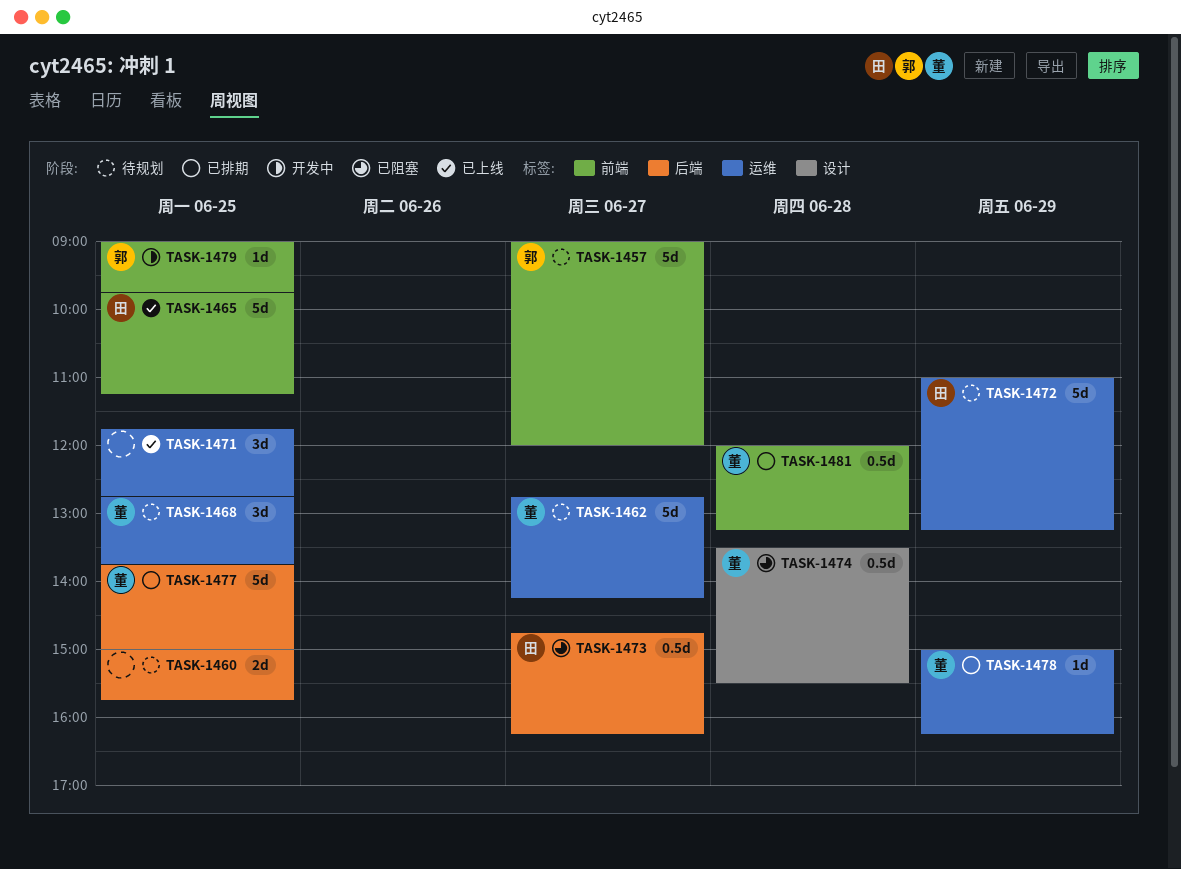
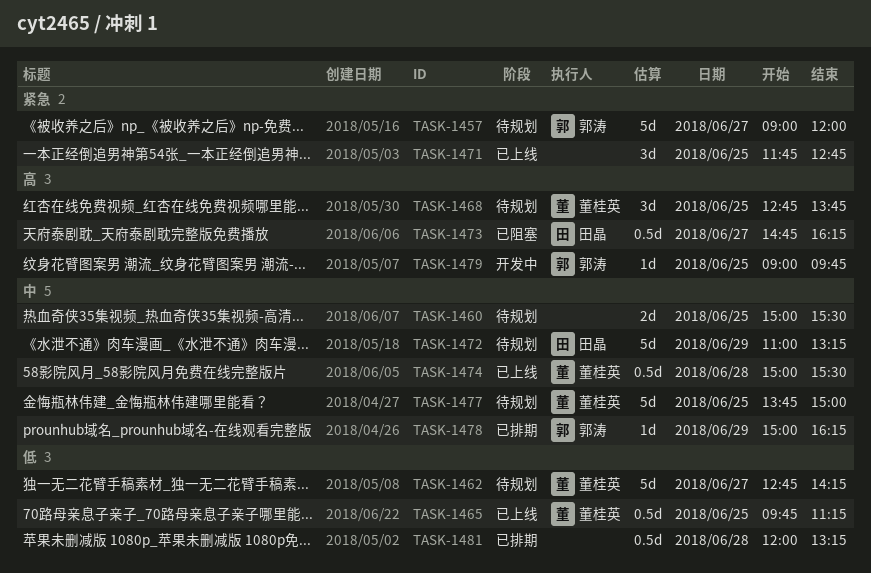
TASK-1460, ends: 15:45 -> 15:30
TASK-1465, owner: 田晶 -> 董桂英
TASK-1465, estimate: 5d -> 0.5d
TASK-1474, status: 已阻塞 -> 已上线
TASK-1474, begins: 13:30 -> 15:00
TASK-1477, status: 已排期 -> 待规划
TASK-1478, owner: 董桂英 -> 郭涛
TASK-1481, owner: 董桂英 -> none

